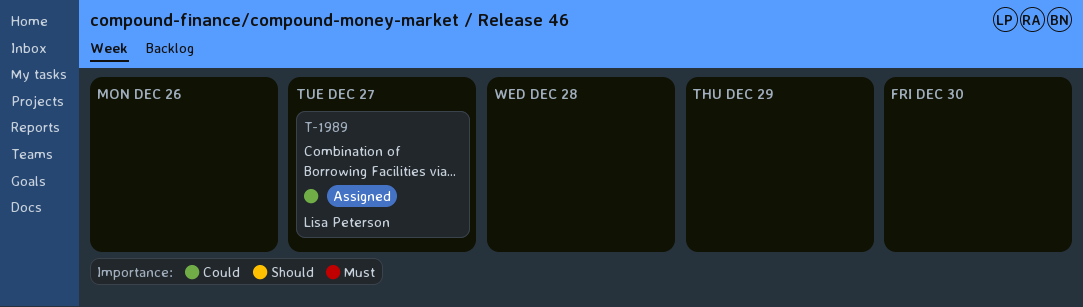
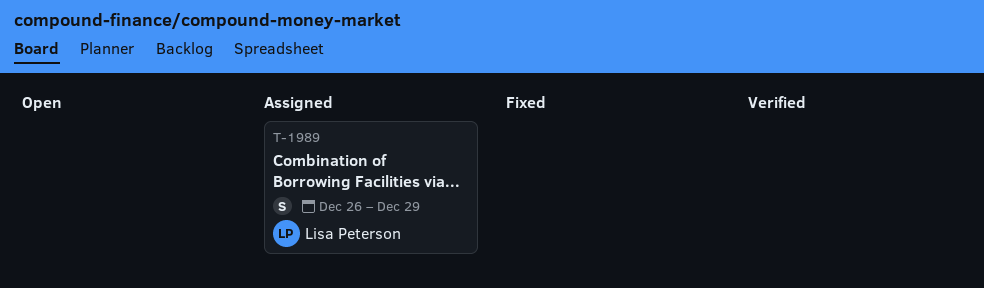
T-1989, due: Dec 27 -> Dec 29

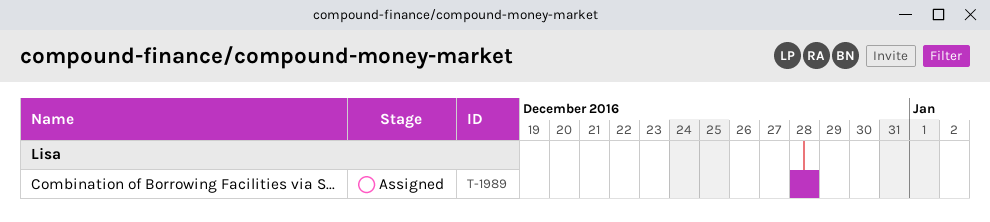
T-1989, start: Dec 26 -> Dec 28
T-1989, due: Dec 29 -> Dec 28

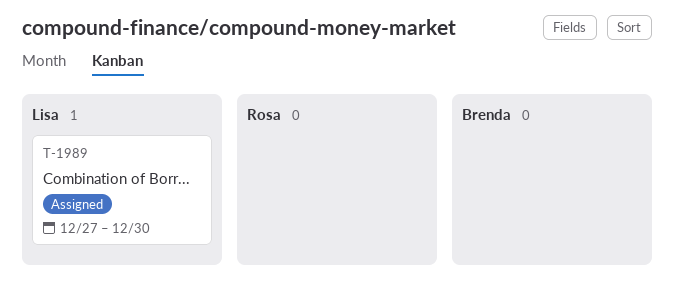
T-1989, start: Dec 28 -> Dec 27
T-1989, due: Dec 28 -> Dec 30

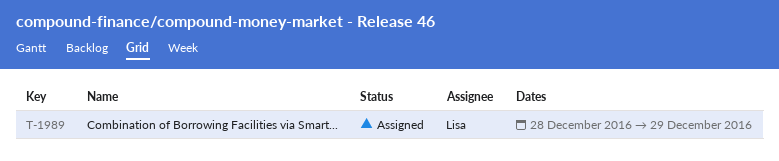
T-1989, start: Dec 27 -> Dec 28
T-1989, due: Dec 30 -> Dec 29

